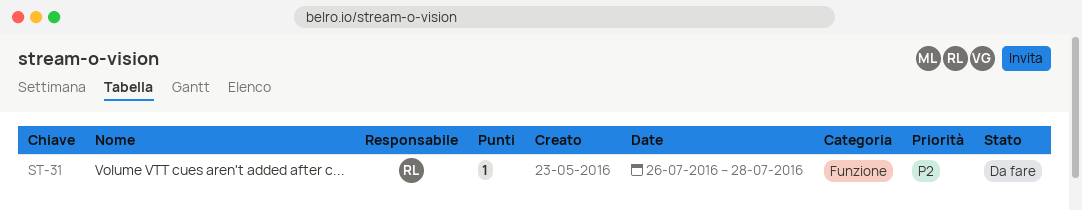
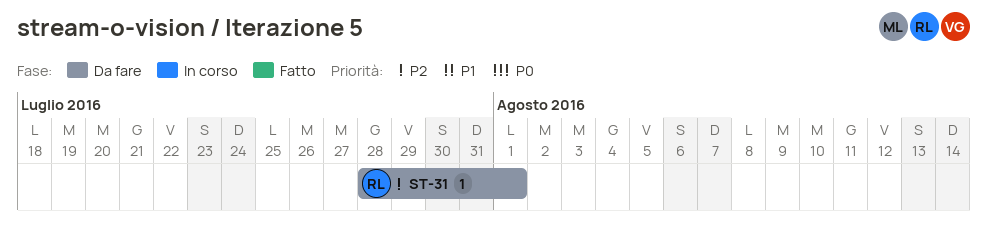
ST-31, start: Jul 26 -> Jul 28
ST-31, due: Jul 28 -> Aug 1

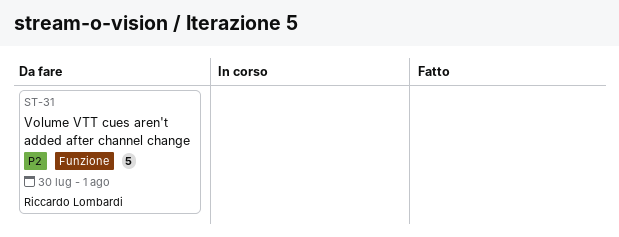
ST-31, estimate: 1 -> 5
ST-31, start: Jul 28 -> Jul 30

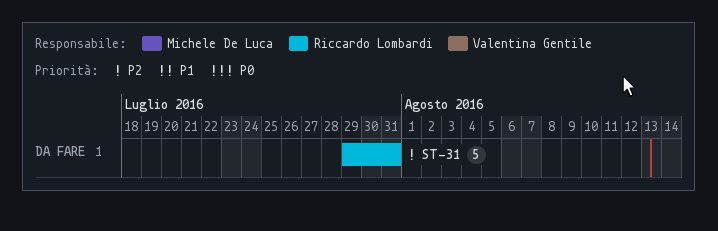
ST-31, start: Jul 30 -> Jul 29
ST-31, due: Aug 1 -> Jul 31

